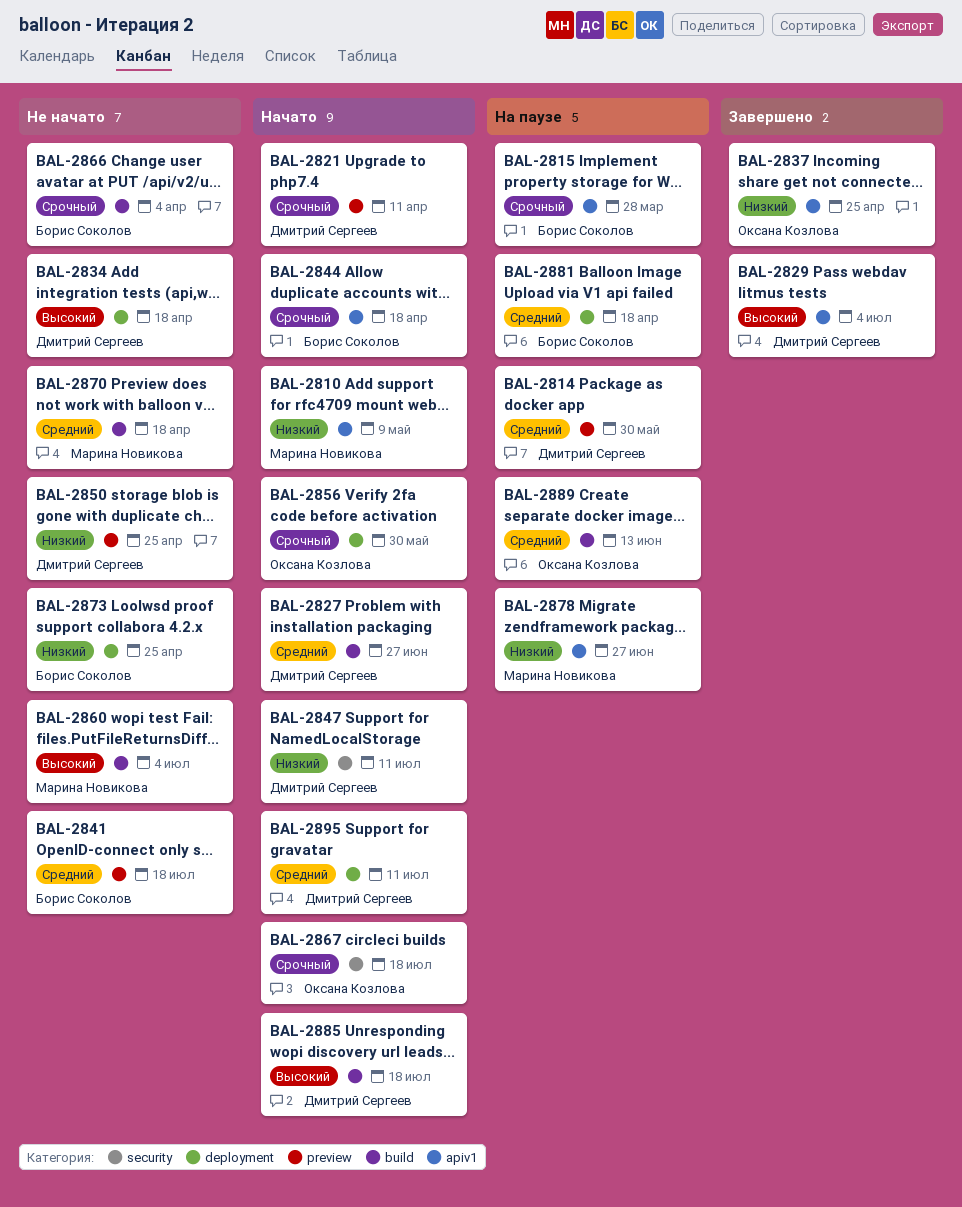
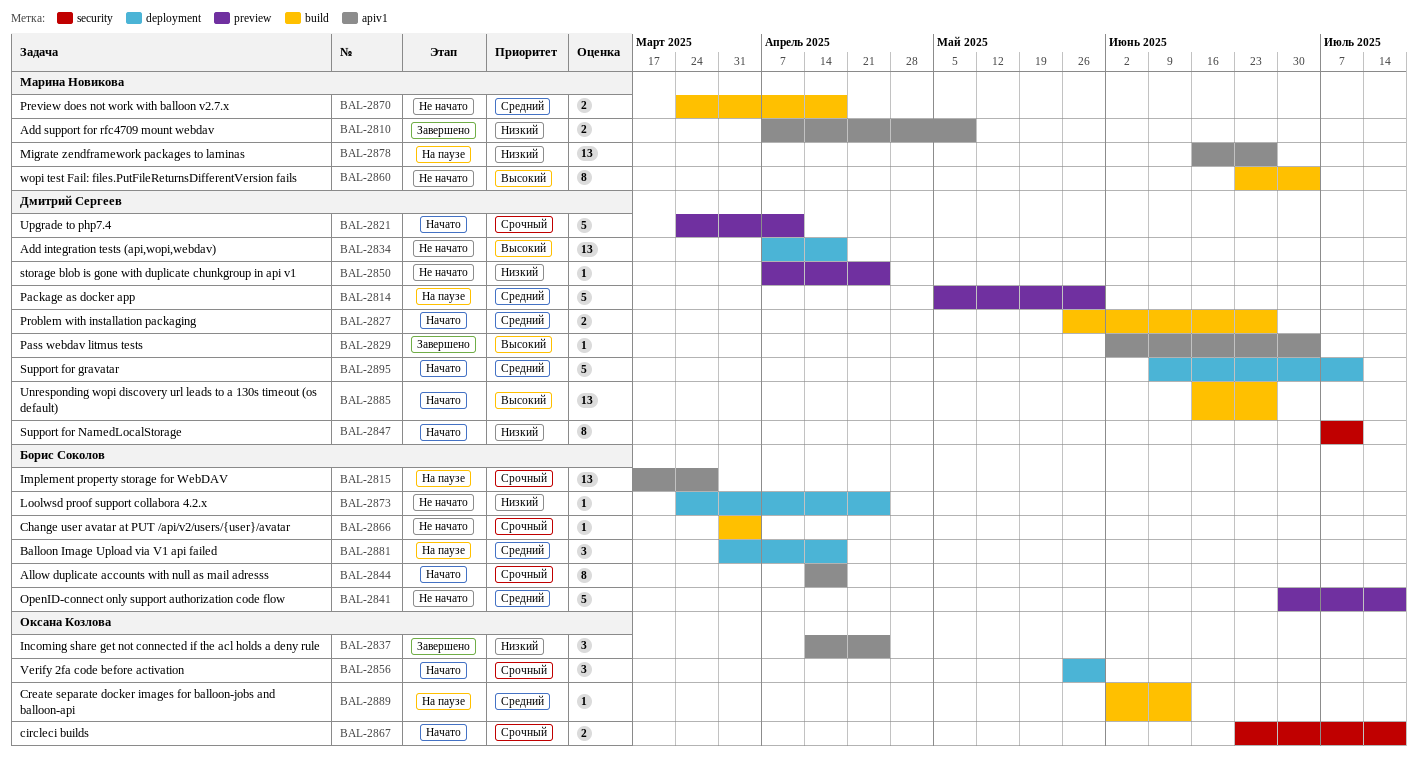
BAL-2810, status: Начато -> Завершено
BAL-2885, due: Jul 18 -> Jun 27

